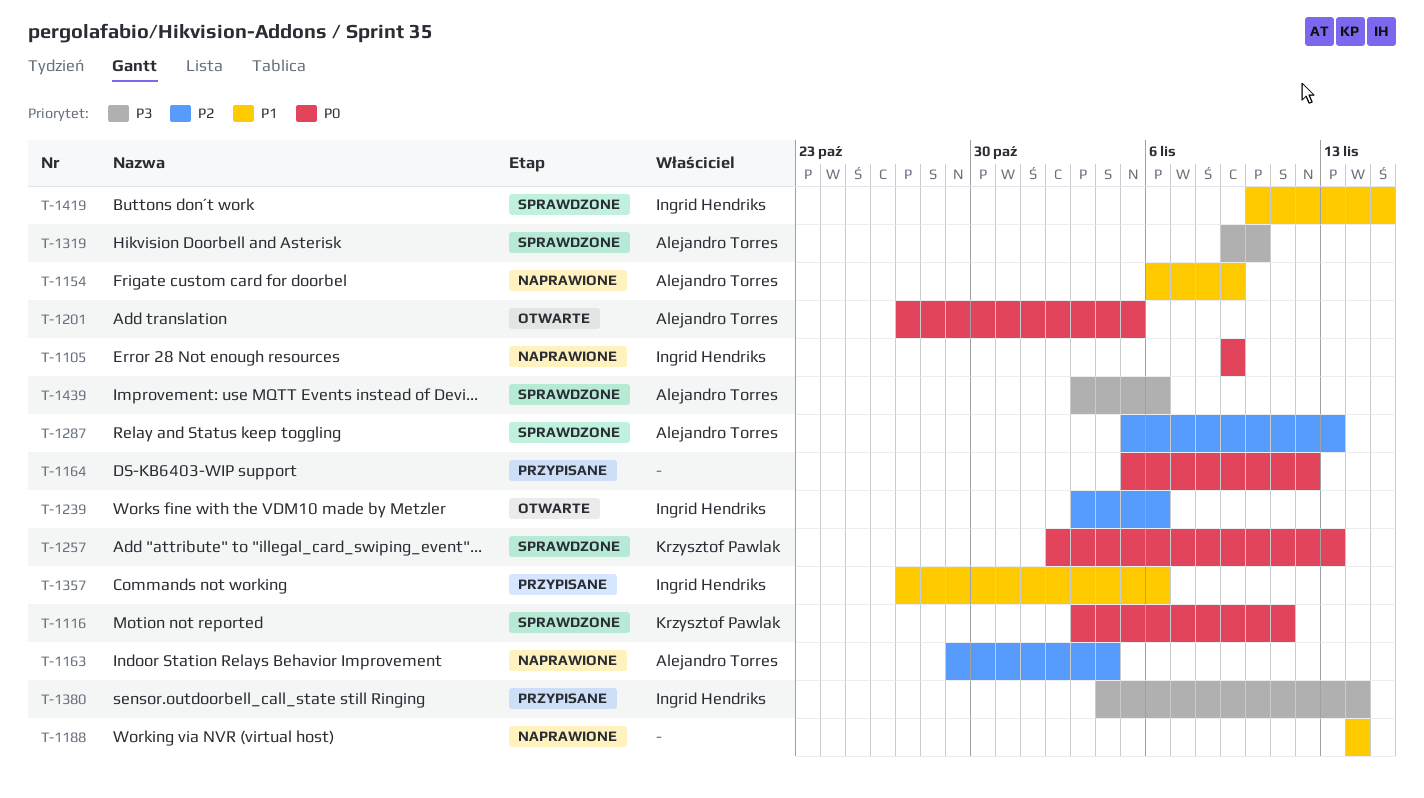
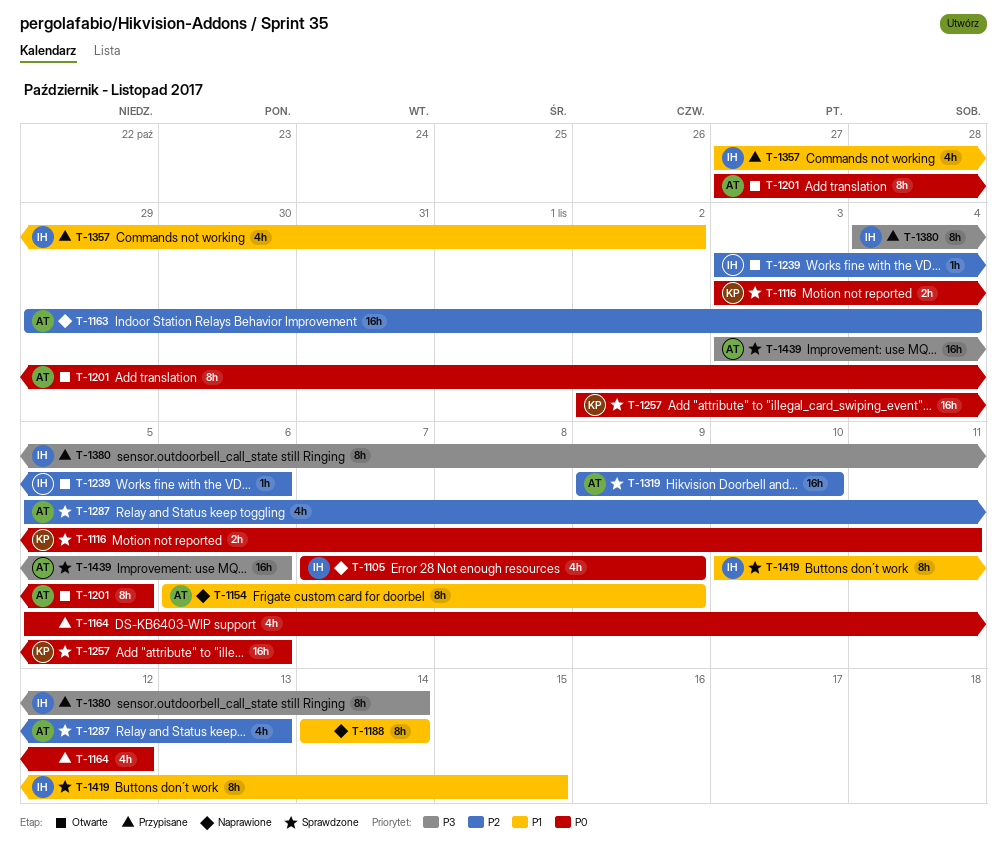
T-1105, start: Nov 9 -> Nov 7
T-1257, due: Nov 13 -> Nov 6
T-1319, priority: P3 -> P2
T-1357, due: Nov 6 -> Nov 2

